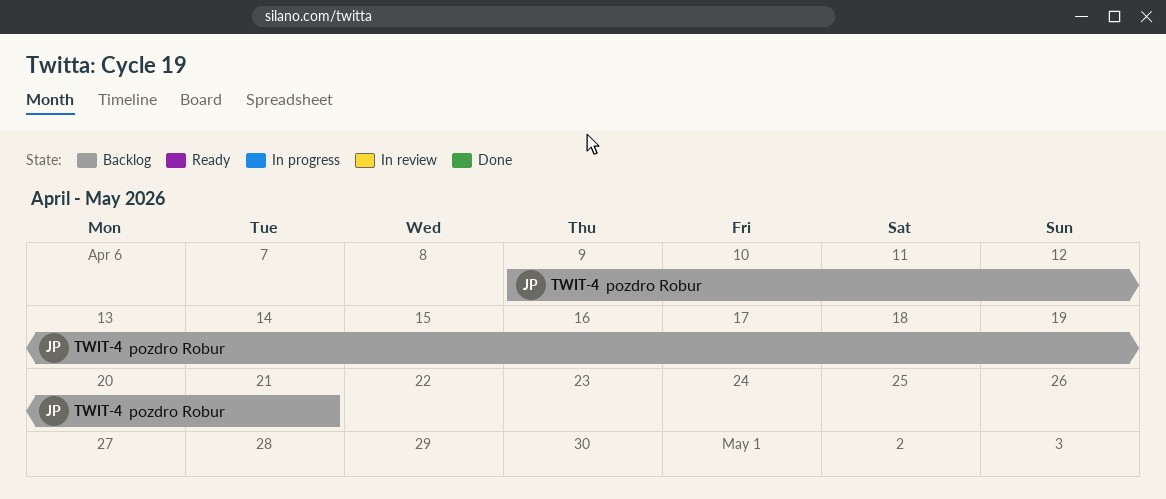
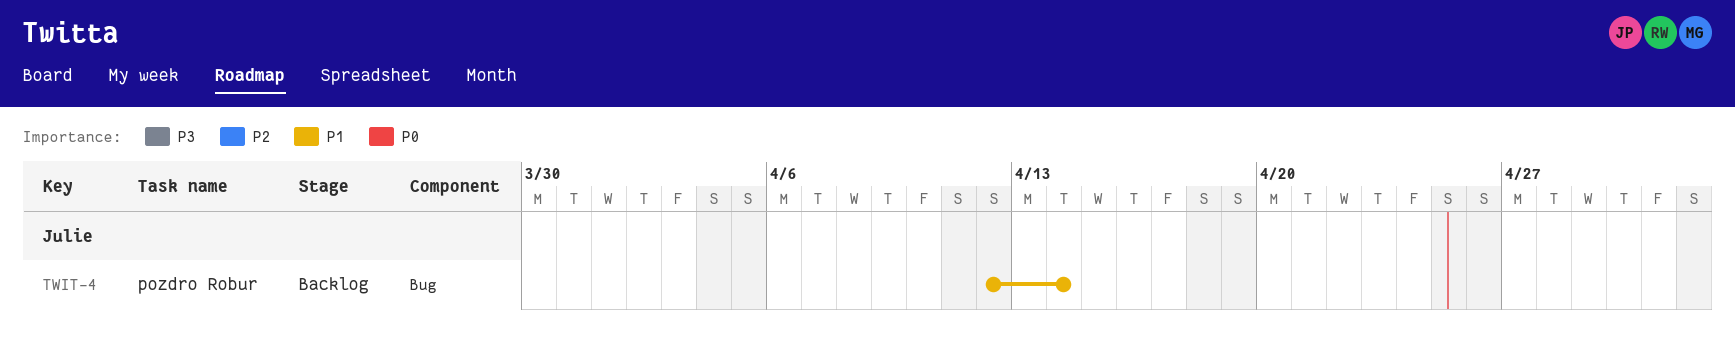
TWIT-4, start: Apr 9 -> Apr 12
TWIT-4, due: Apr 21 -> Apr 14

